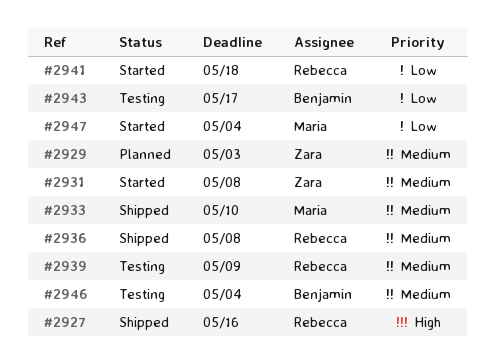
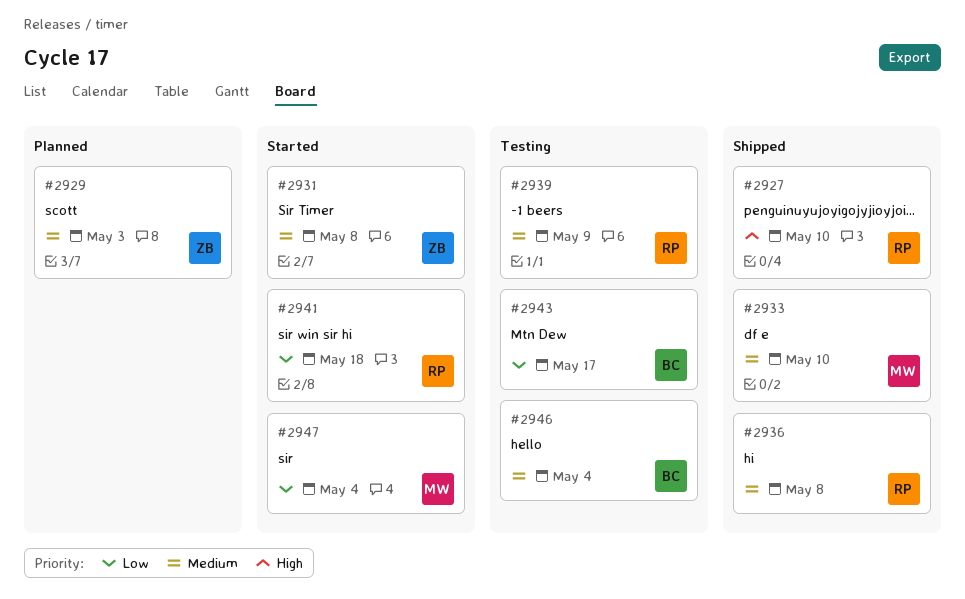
#2927, due: May 16 -> May 10

